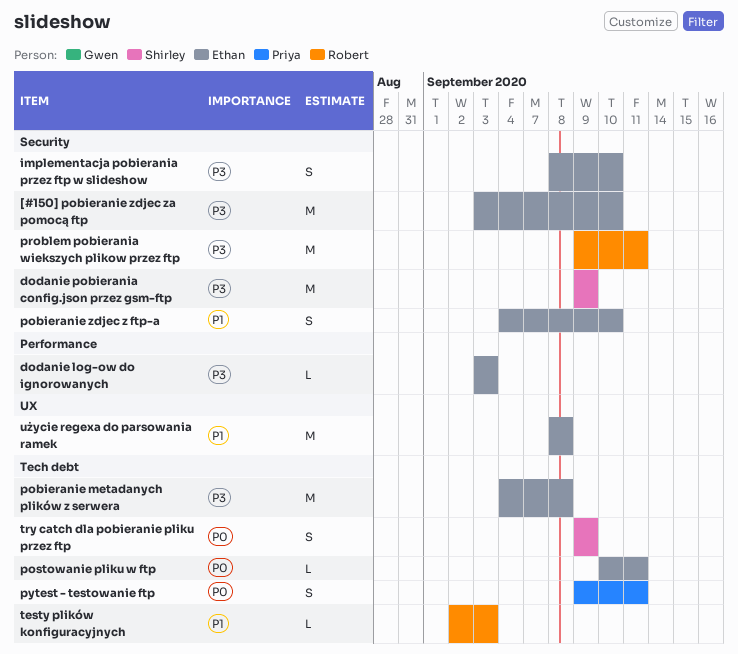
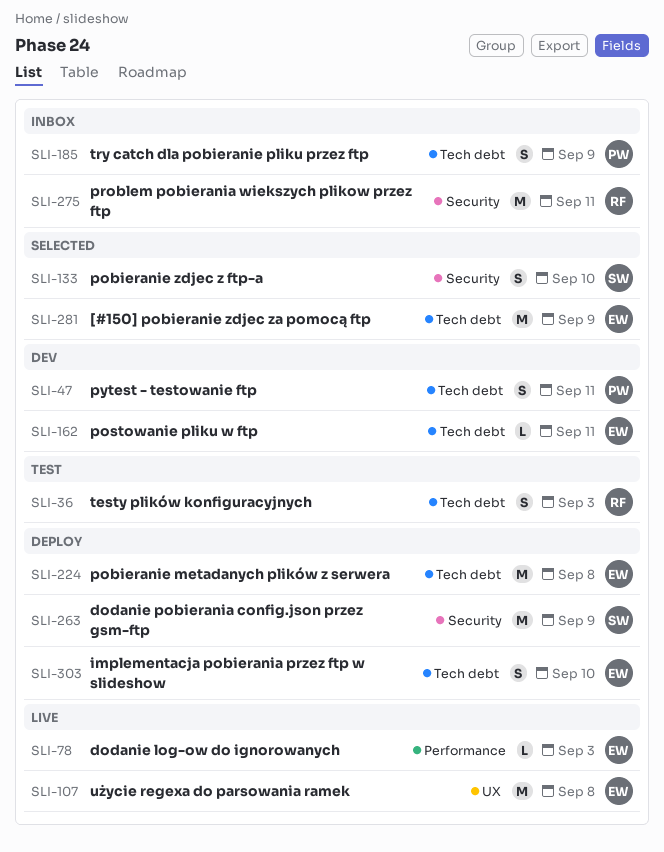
[#150] pobieranie zdjec za pomocą ftp, label: Security -> Tech debt
[#150] pobieranie zdjec za pomocą ftp, due: Sep 10 -> Sep 9
implementacja pobierania przez ftp w slideshow, label: Security -> Tech debt
pobieranie zdjec z ftp-a, owner: Ethan -> Shirley
testy plików konfiguracyjnych, estimate: L -> S
try catch dla pobieranie pliku przez ftp, owner: Shirley -> Priya

